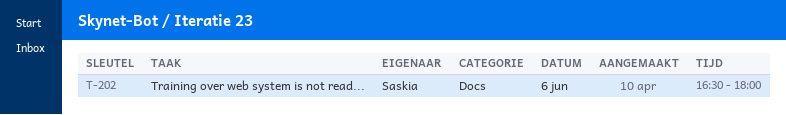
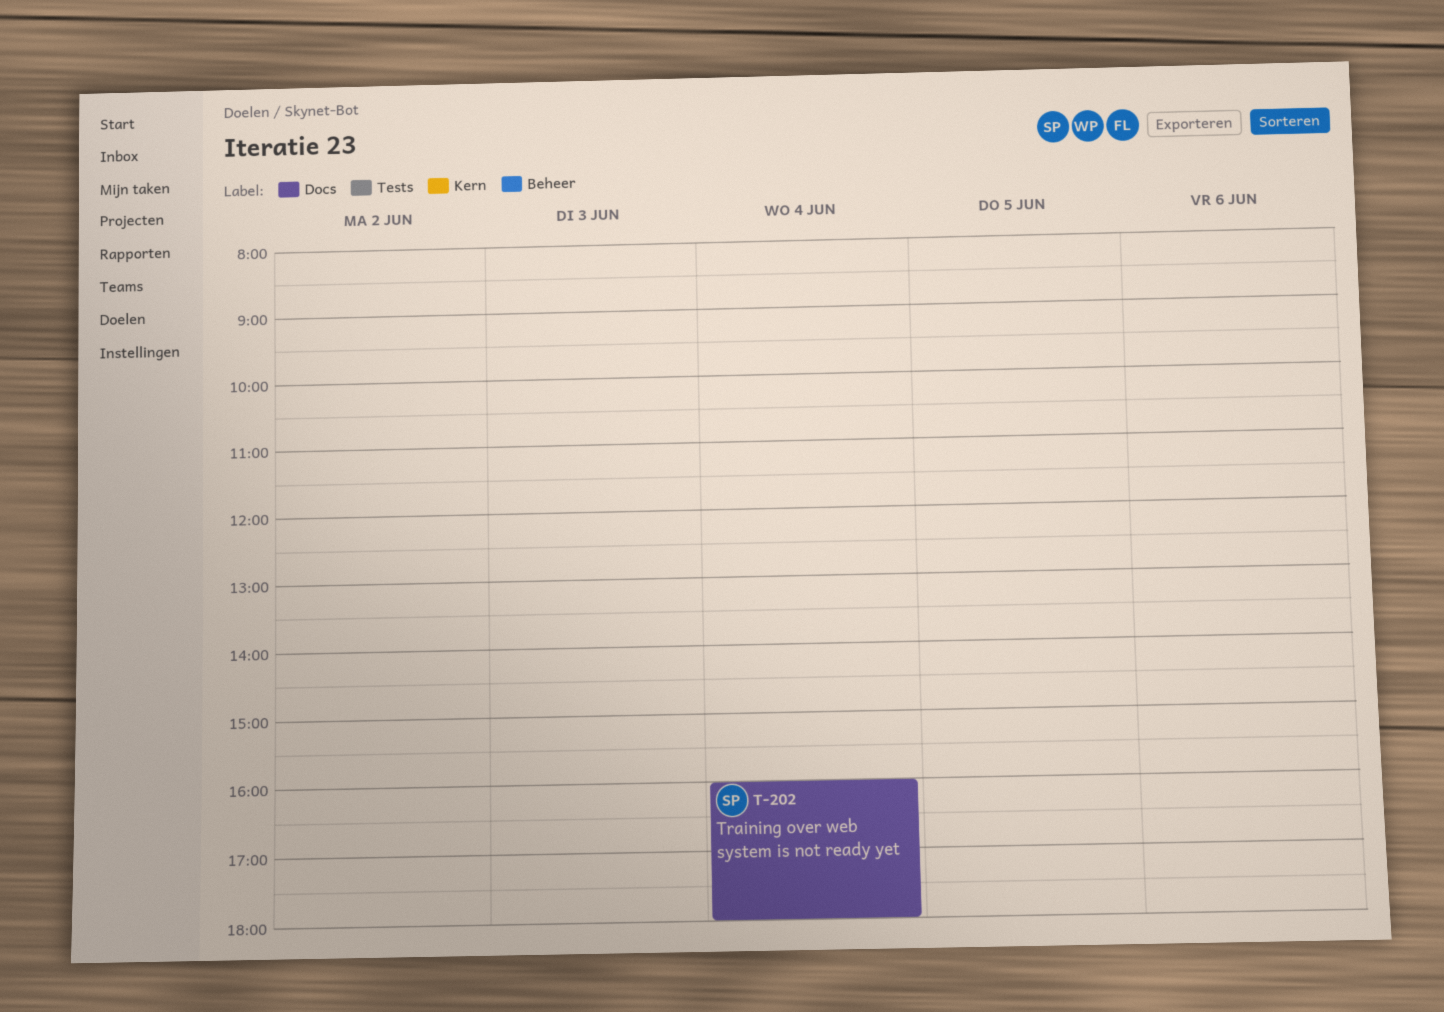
T-202, day: Jun 6 -> Jun 4
T-202, begins: 16:30 -> 16:00

